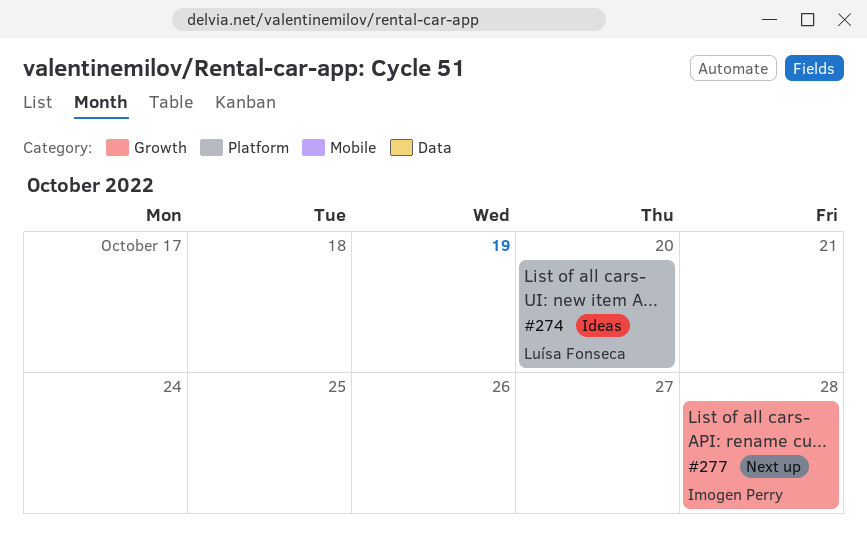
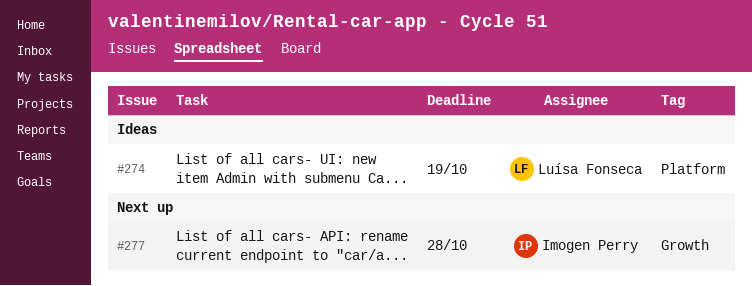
#274, due: Oct 20 -> Oct 19

